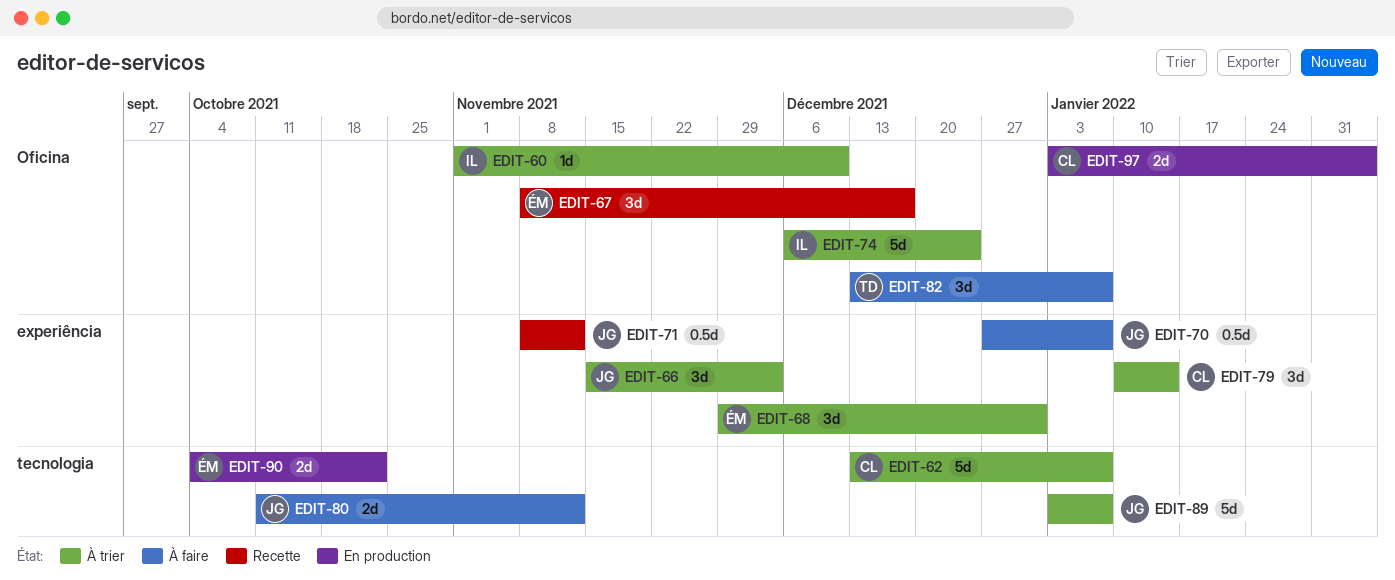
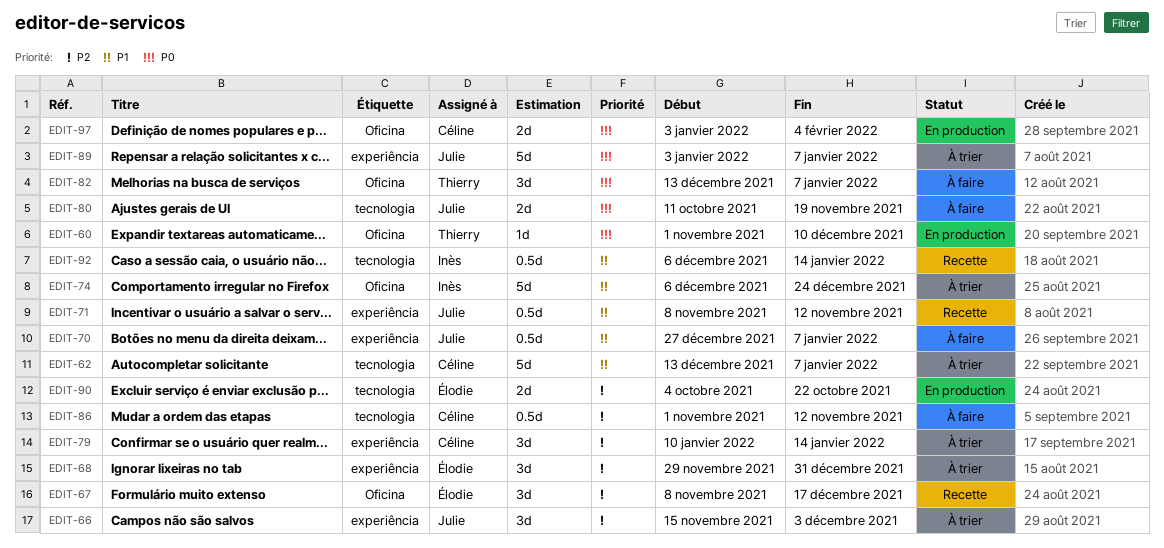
EDIT-60, status: À trier -> En production
EDIT-60, owner: Inès -> Thierry
EDIT-80, due: Nov 12 -> Nov 19
EDIT-86: none -> present
EDIT-89, label: tecnologia -> experiência
EDIT-92: none -> present

